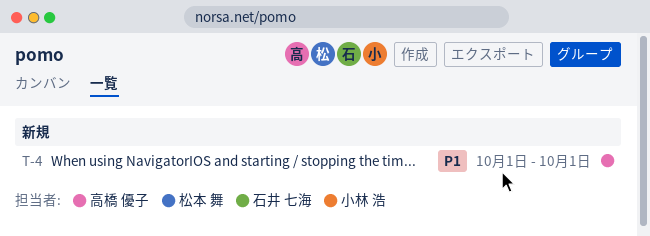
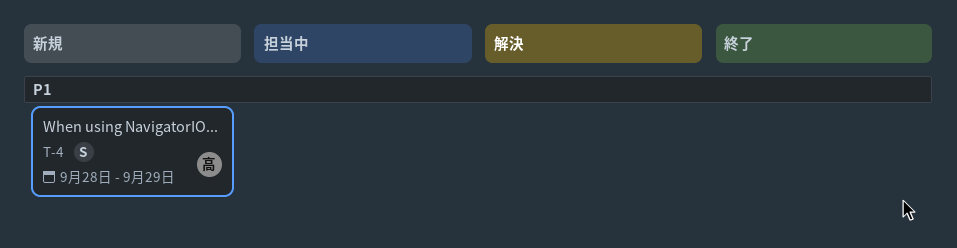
T-4, start: Oct 1 -> Sep 28
T-4, due: Oct 1 -> Sep 29

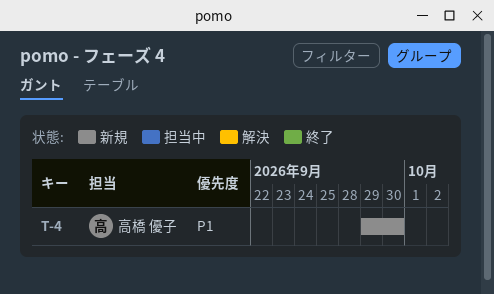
T-4, start: Sep 28 -> Sep 29
T-4, due: Sep 29 -> Sep 30

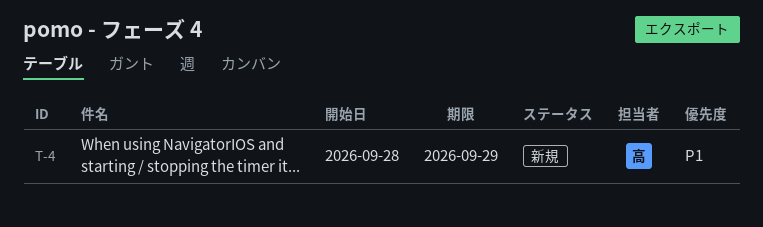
T-4, start: Sep 29 -> Sep 28
T-4, due: Sep 30 -> Sep 29

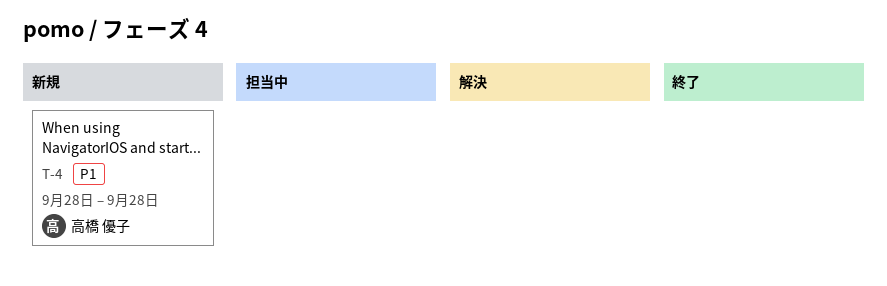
T-4, due: Sep 29 -> Sep 28

